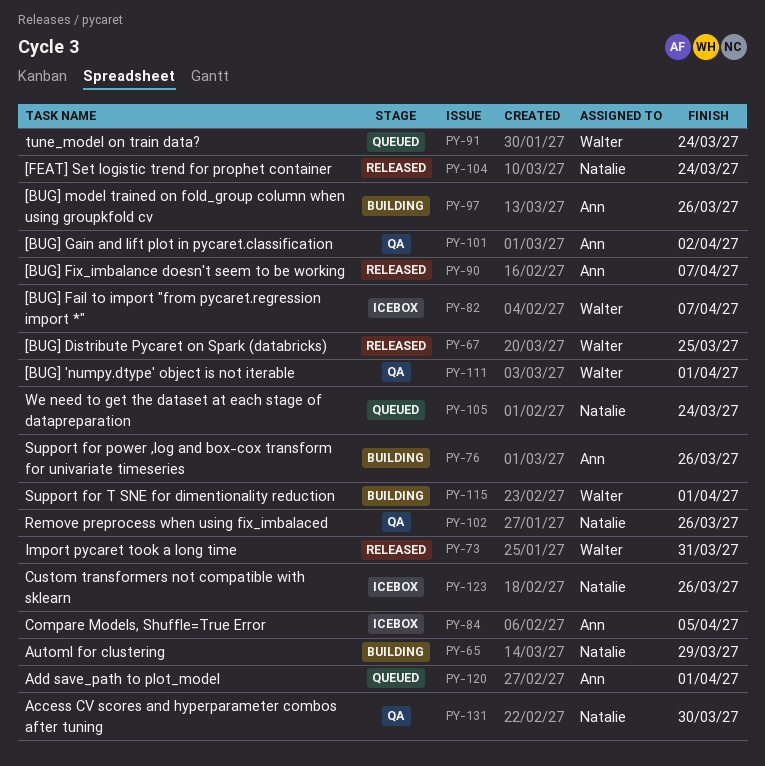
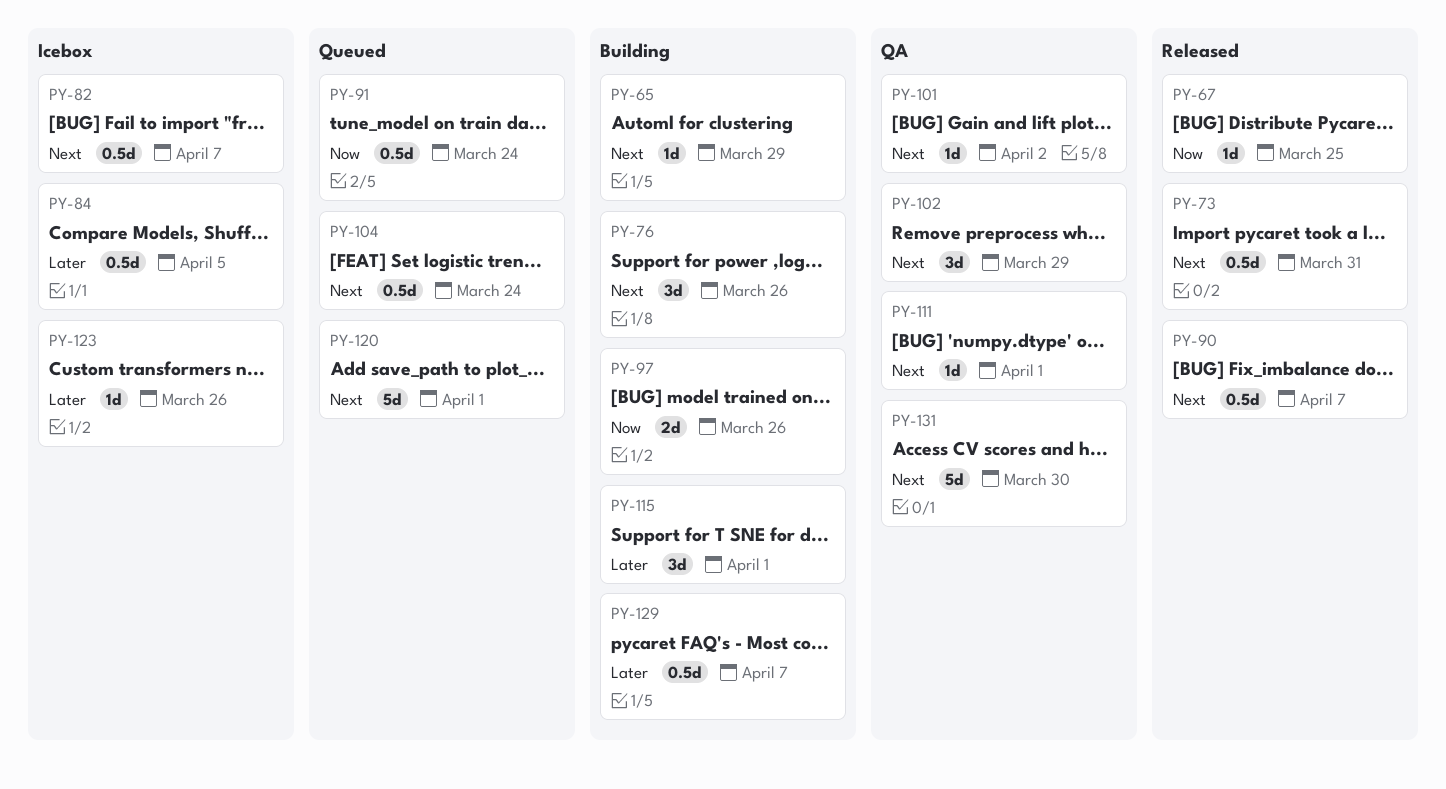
PY-102, due: Mar 26 -> Mar 29
PY-104, status: Released -> Queued
PY-105: present -> none
PY-129: none -> present

